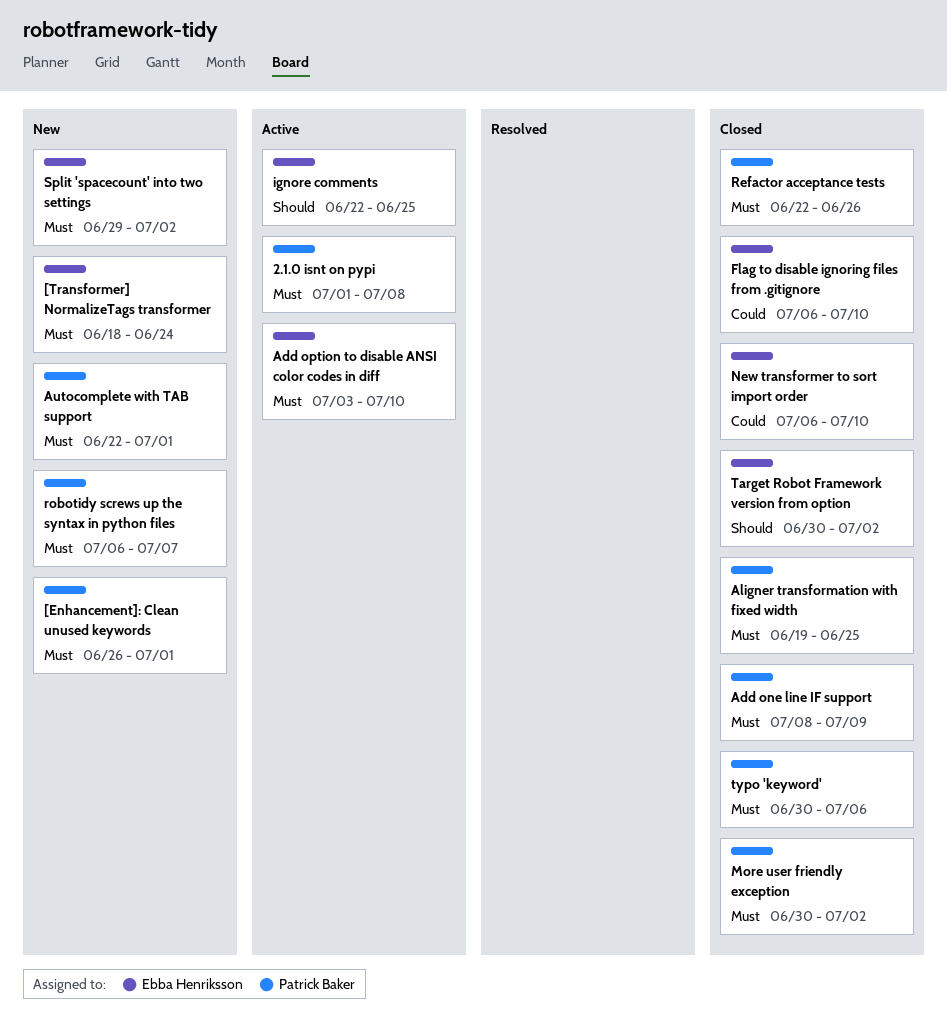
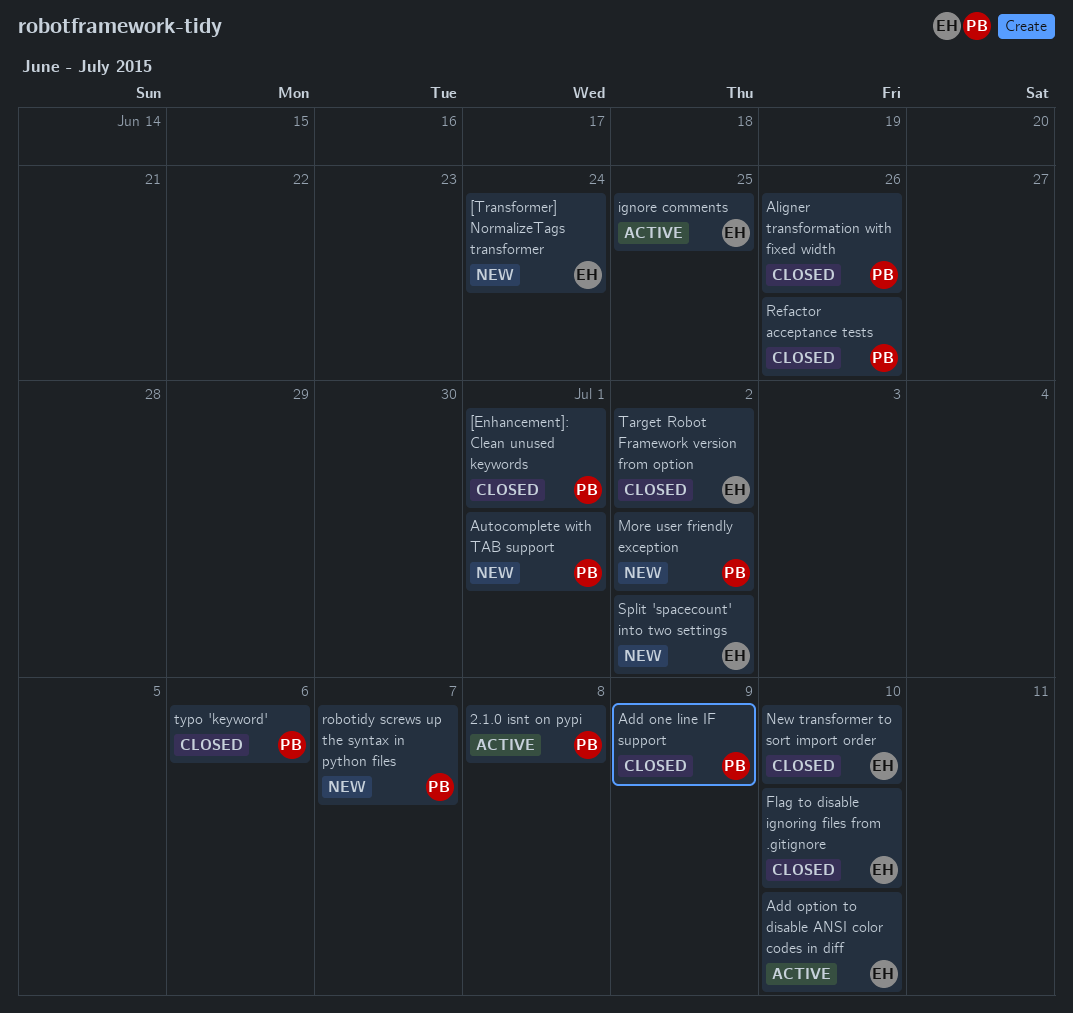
[Enhancement]: Clean unused keywords, status: New -> Closed
Aligner transformation with fixed width, due: Jun 25 -> Jun 26
More user friendly exception, status: Closed -> New

